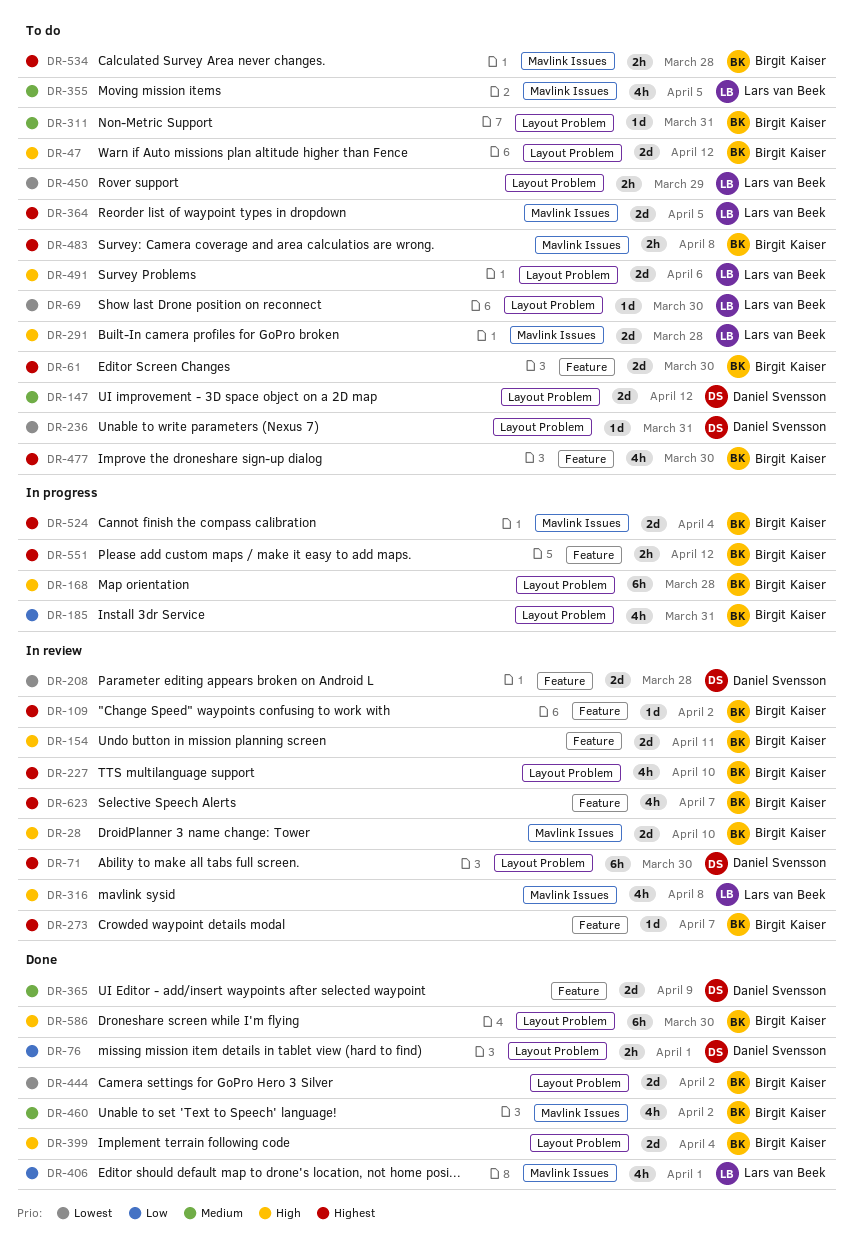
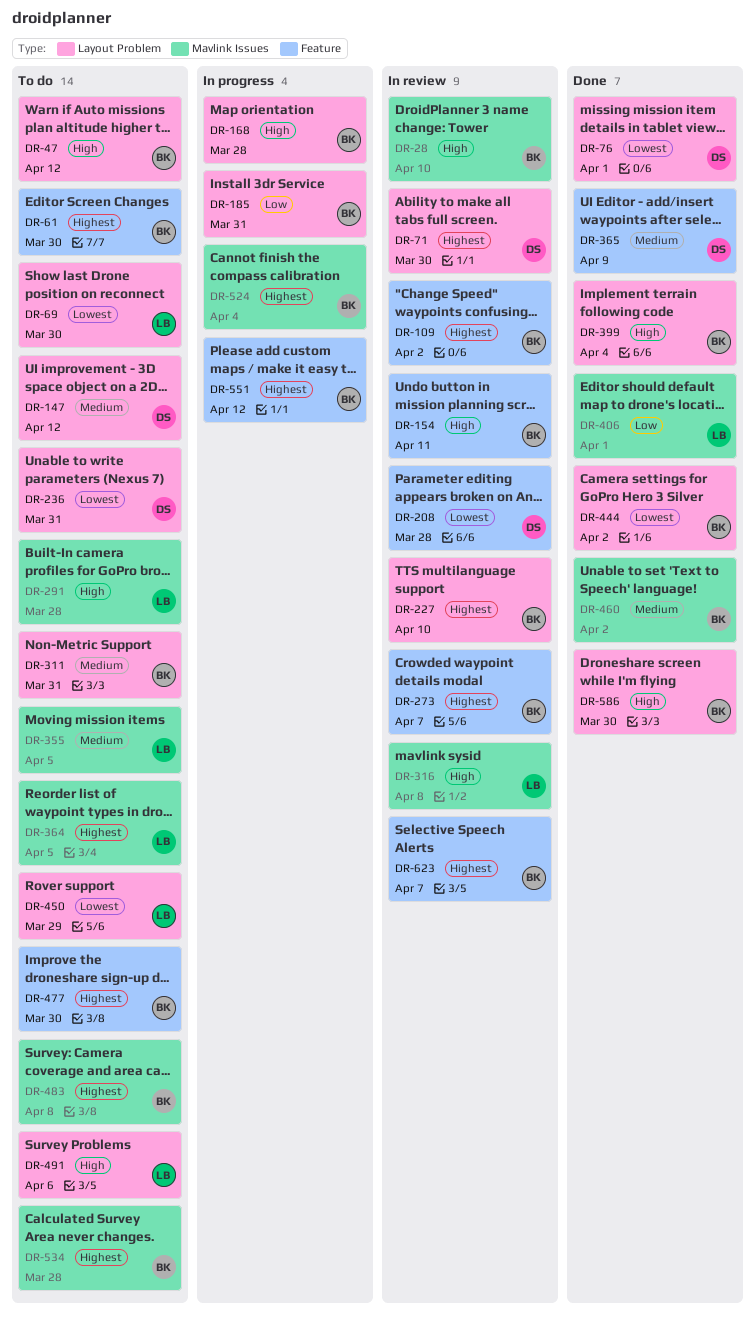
DR-76, priority: Low -> Lowest

